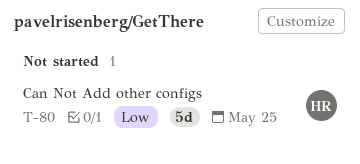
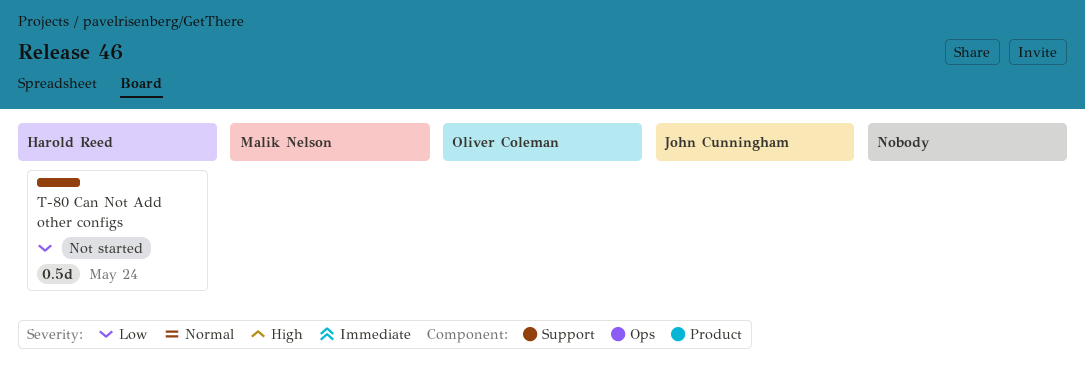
T-80, estimate: 5d -> 0.5d
T-80, due: May 25 -> May 24

